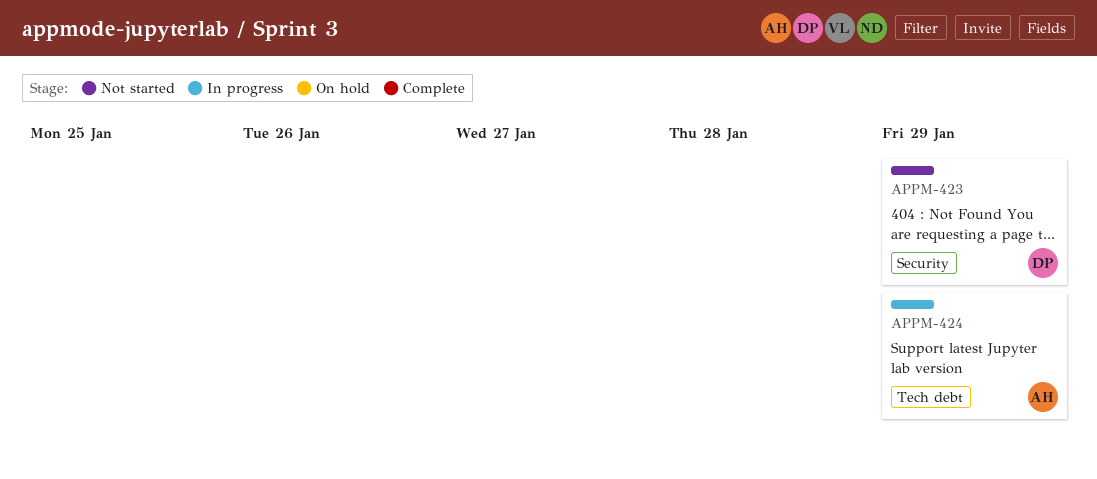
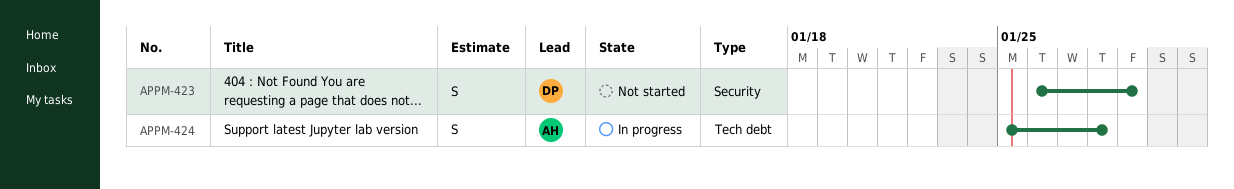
APPM-424, due: Jan 29 -> Jan 28

